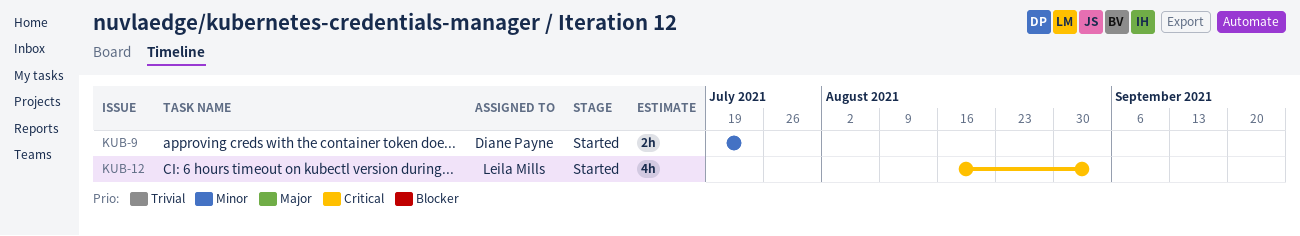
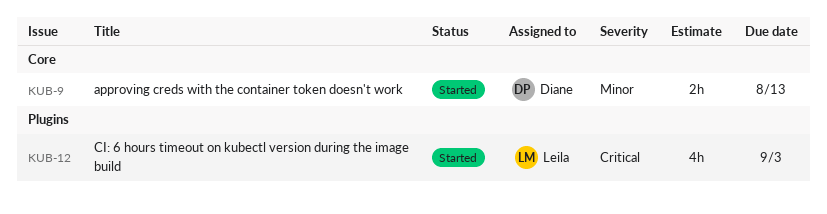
KUB-9, due: Jul 23 -> Aug 13

